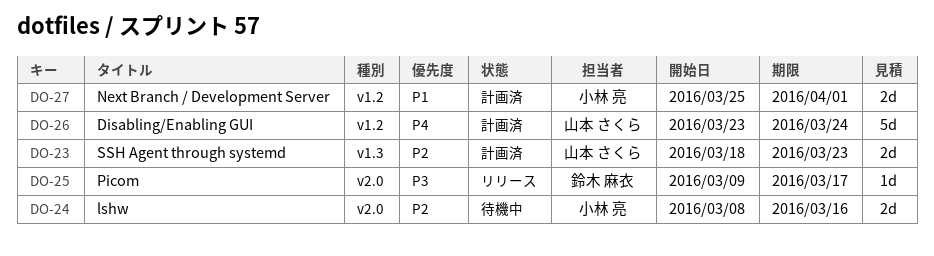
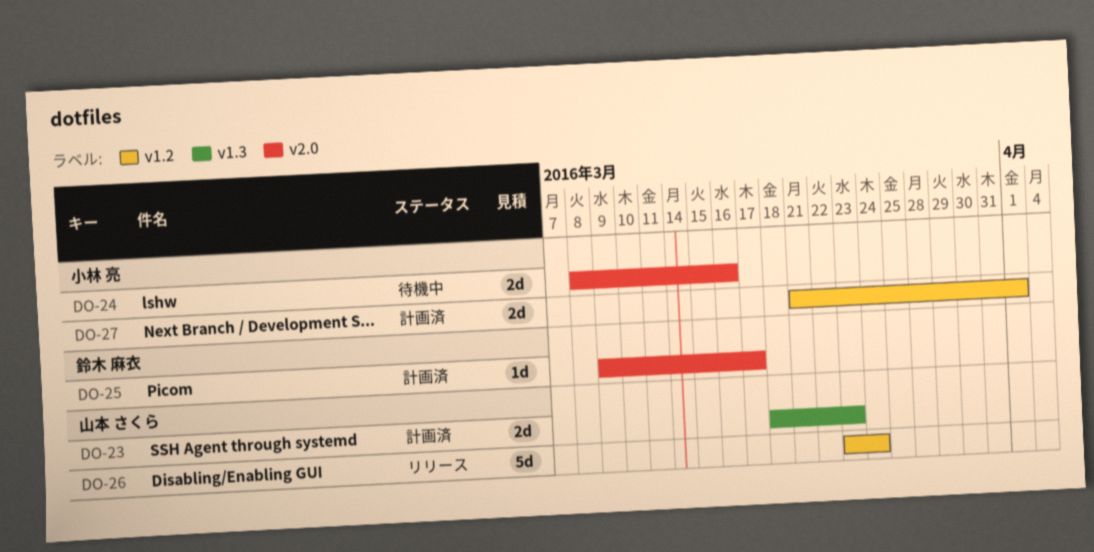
DO-25, status: リリース -> 計画済
DO-26, status: 計画済 -> リリース
DO-27, start: Mar 25 -> Mar 21

